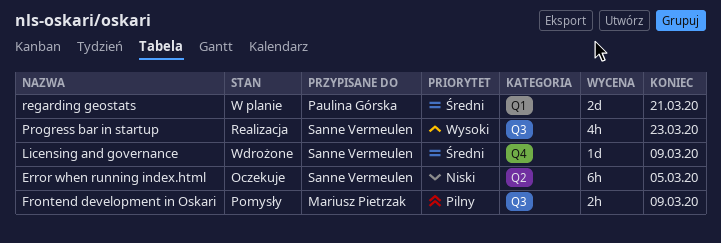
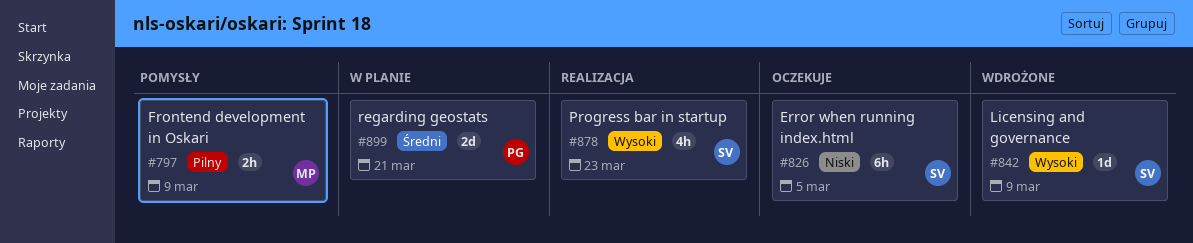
Licensing and governance, priority: Średni -> Wysoki

